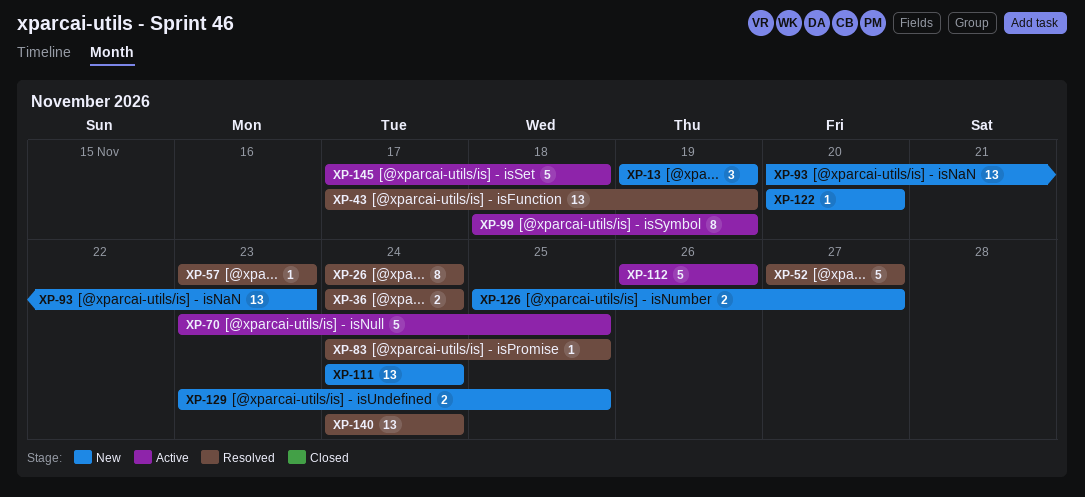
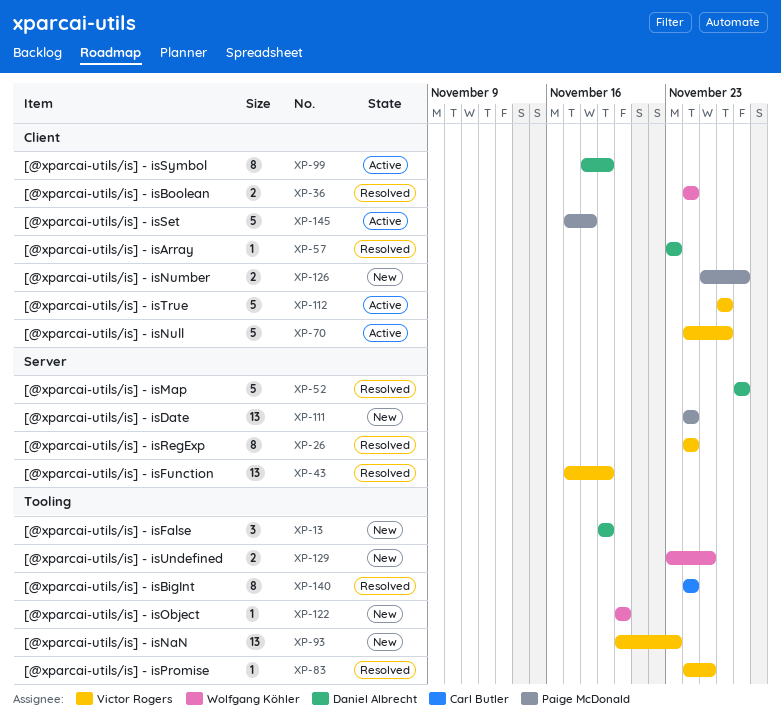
XP-70, start: Nov 23 -> Nov 24
XP-70, due: Nov 25 -> Nov 26
XP-140, estimate: 13 -> 8

